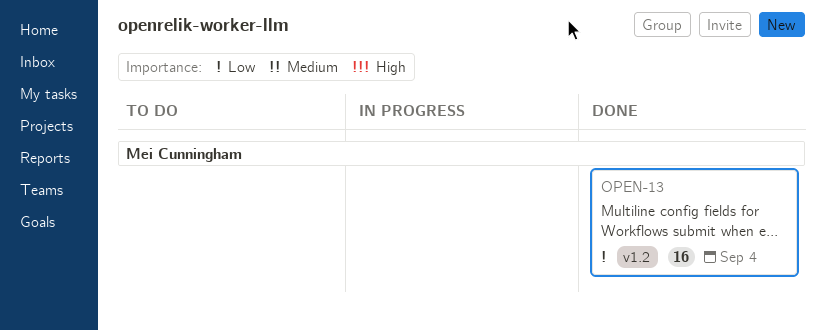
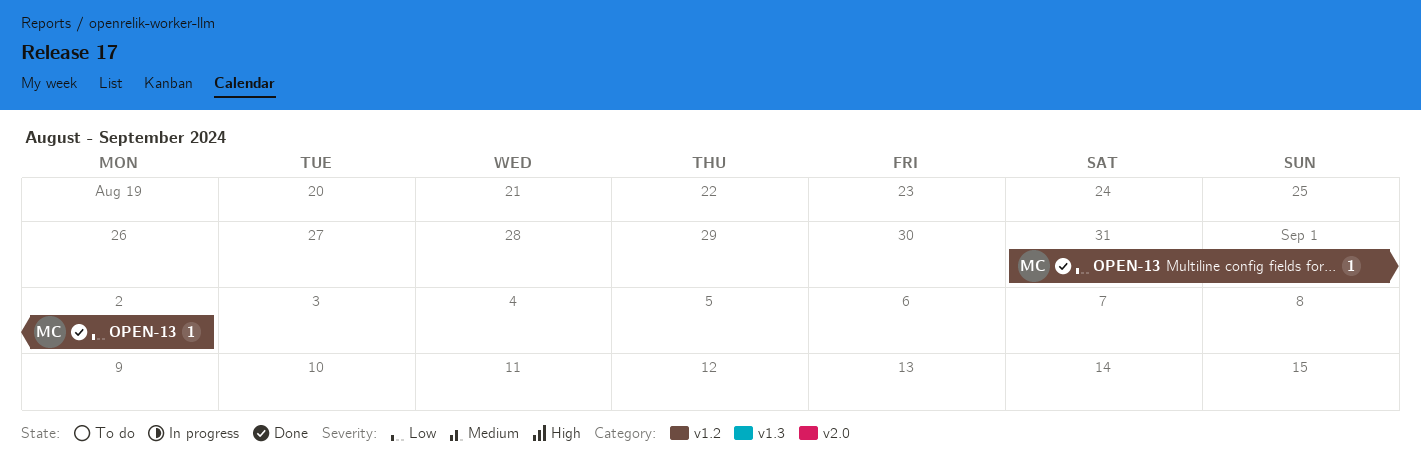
OPEN-13, estimate: 16 -> 1
OPEN-13, due: Sep 4 -> Sep 2

